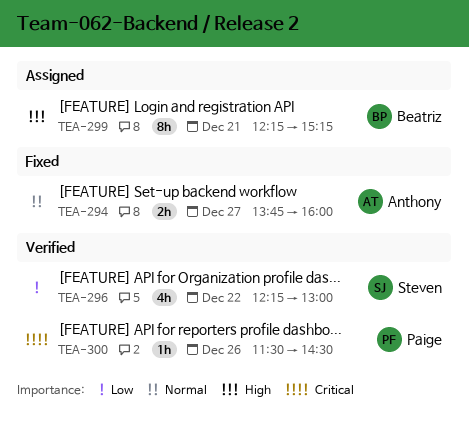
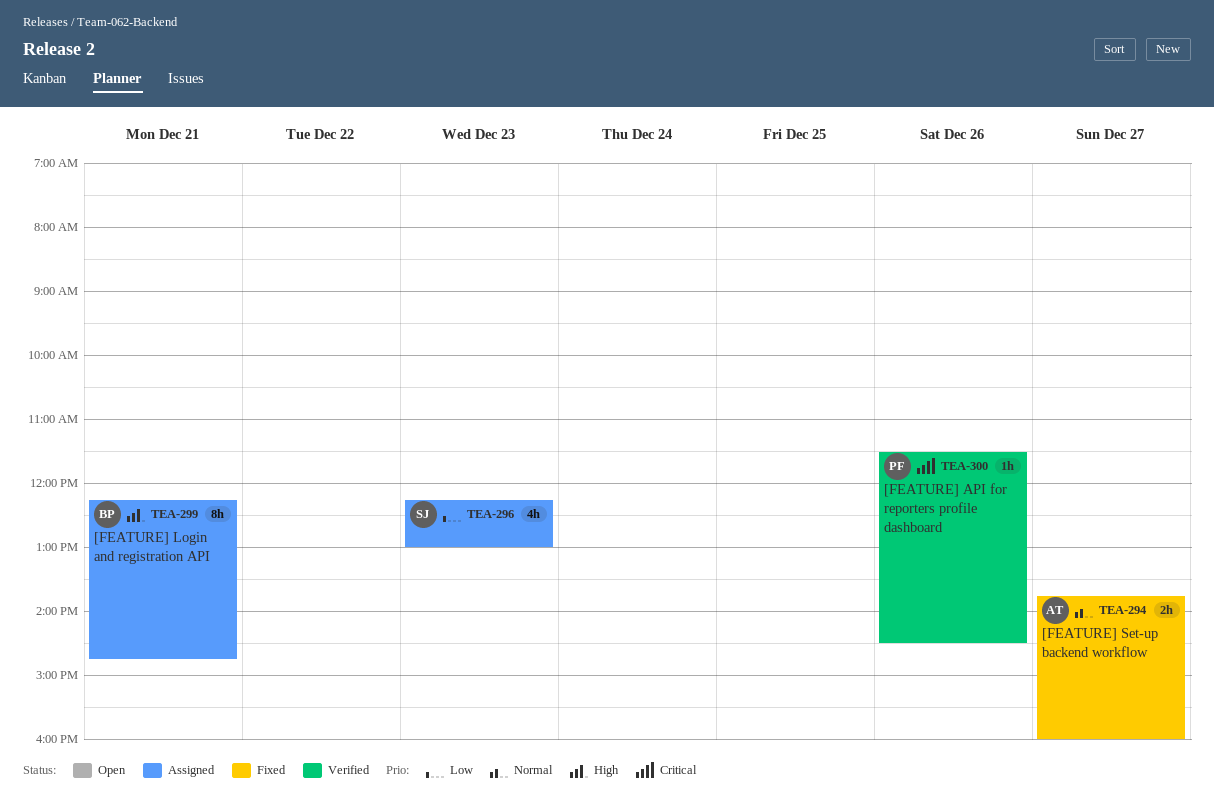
TEA-296, status: Verified -> Assigned
TEA-296, day: Dec 22 -> Dec 23
TEA-299, ends: 15:15 -> 14:45

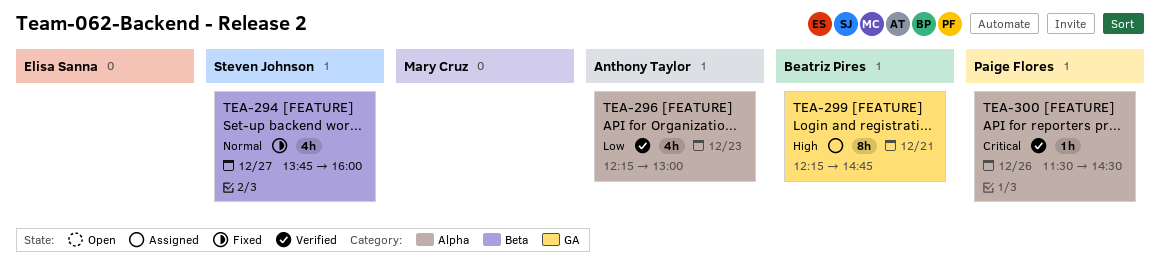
TEA-294, owner: Anthony Taylor -> Steven Johnson
TEA-294, estimate: 2h -> 4h
TEA-296, status: Assigned -> Verified
TEA-296, owner: Steven Johnson -> Anthony Taylor

